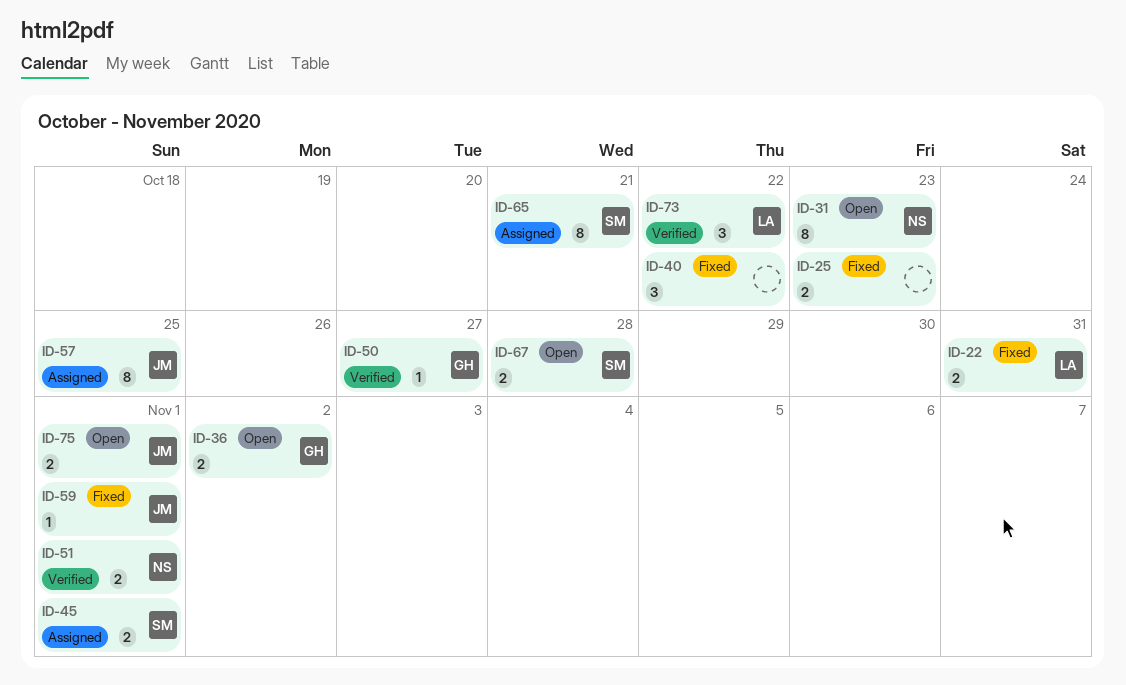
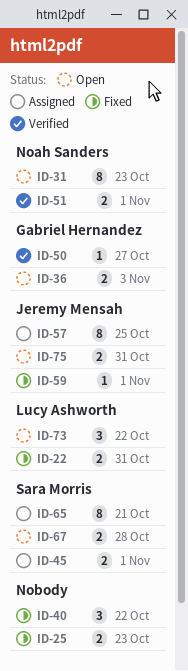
ID-36, due: Nov 2 -> Nov 3
ID-73, status: Verified -> Open
ID-75, due: Nov 1 -> Oct 31

